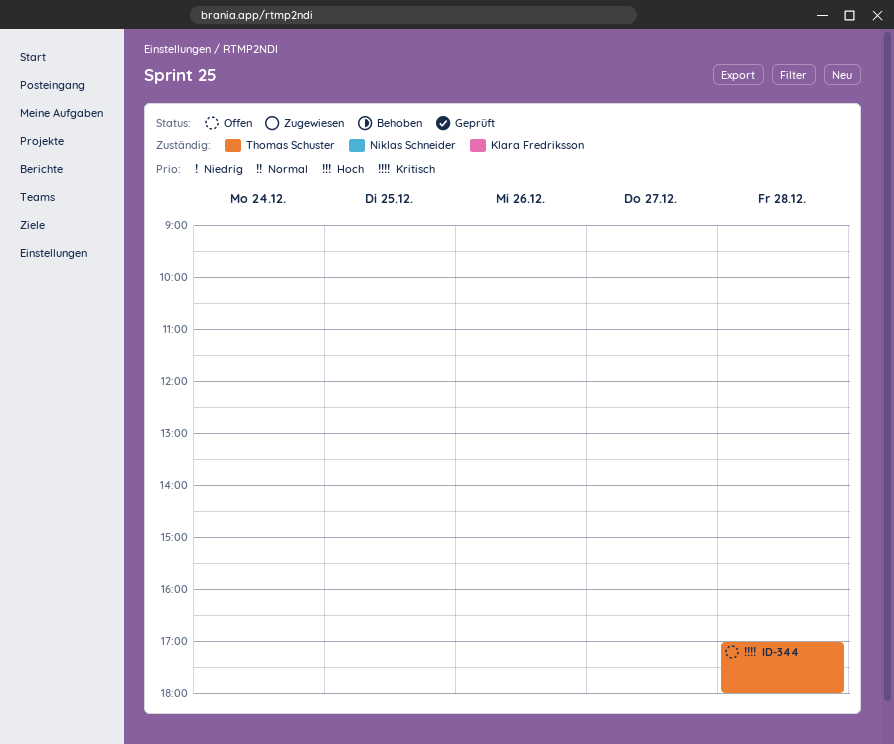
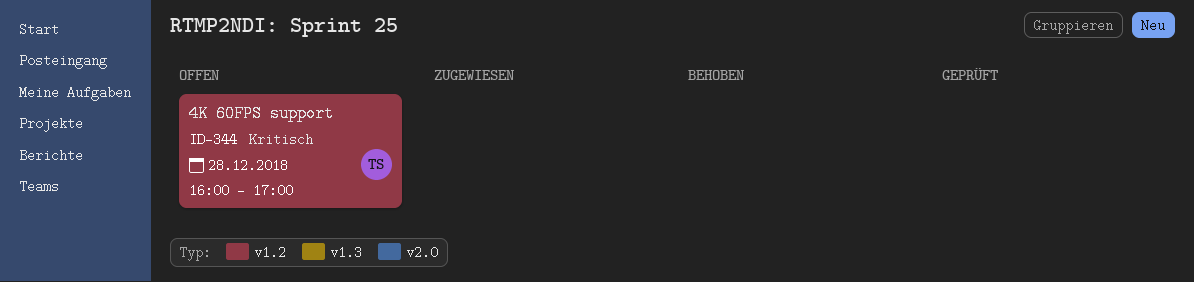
ID-344, begins: 17:00 -> 16:00
ID-344, ends: 18:00 -> 17:00

